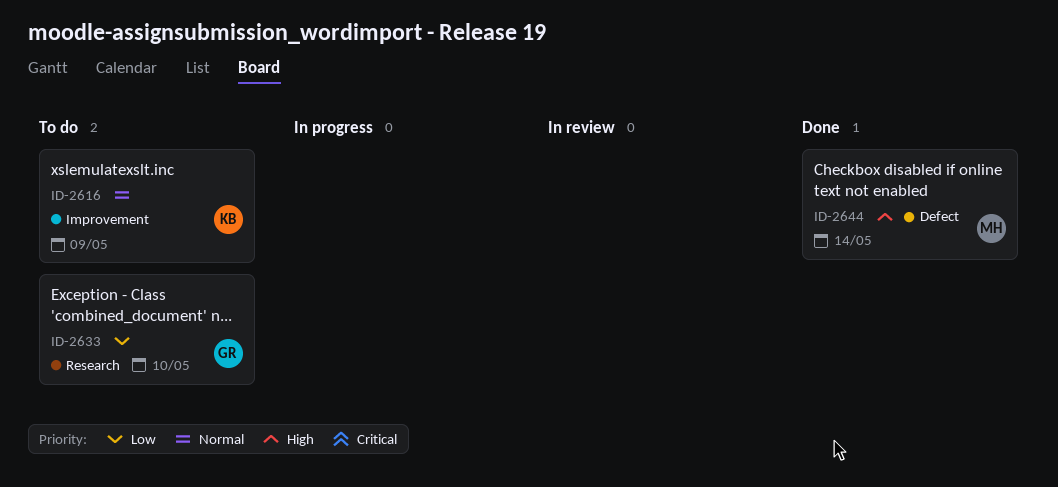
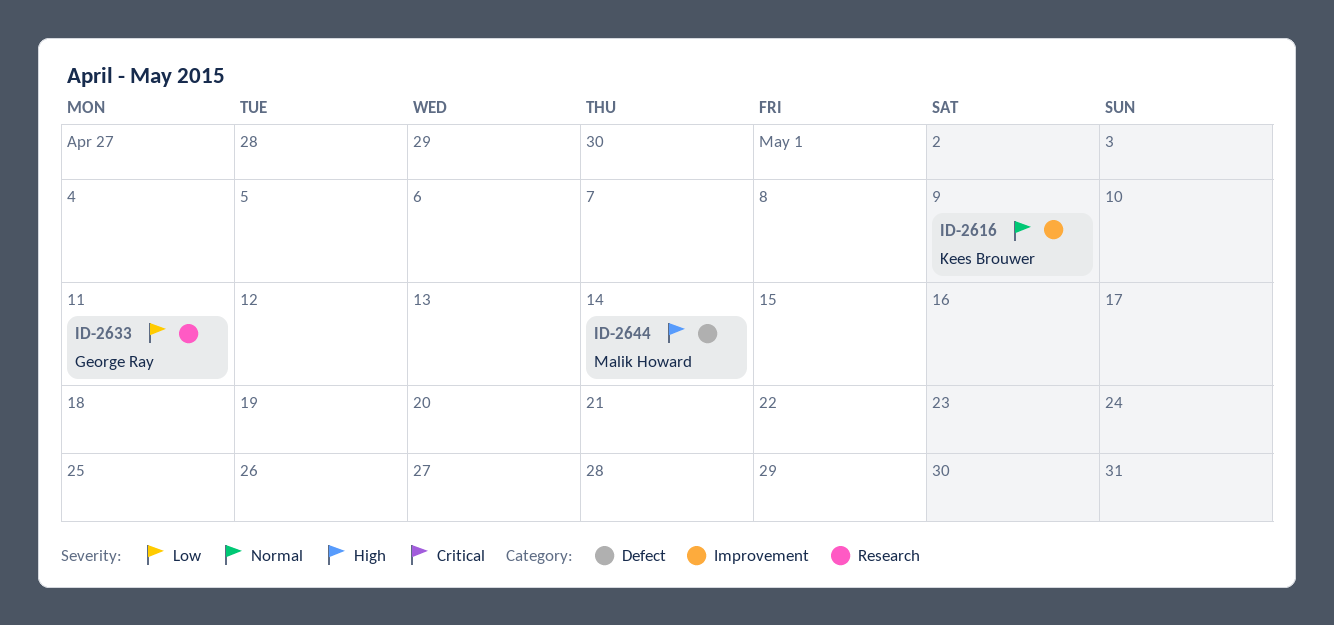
ID-2633, due: May 10 -> May 11

